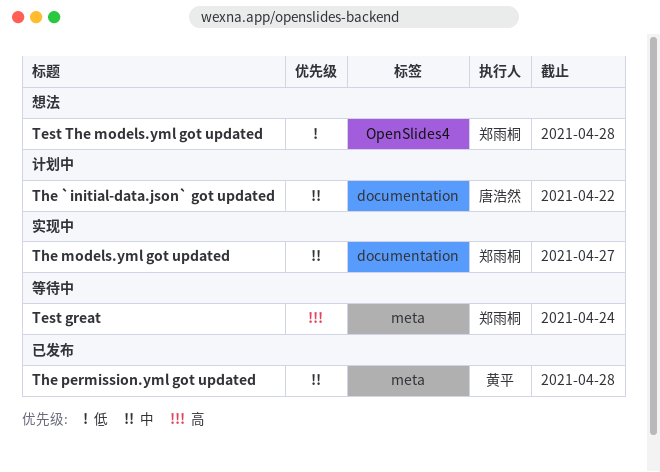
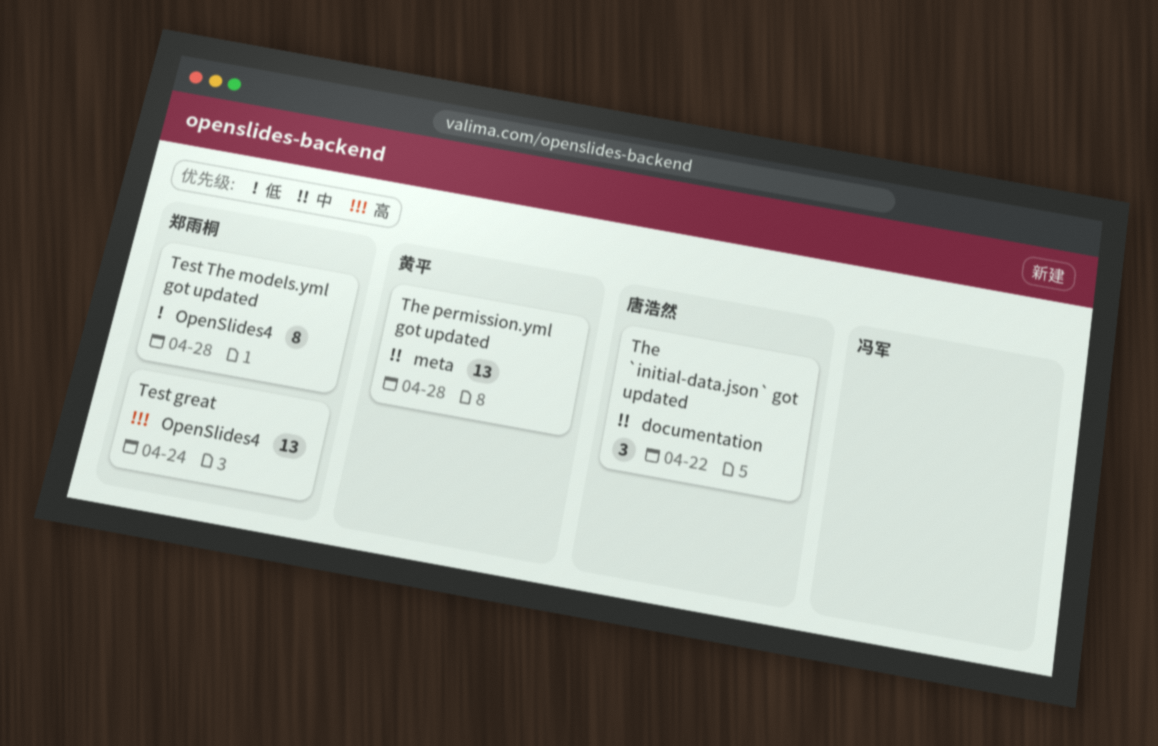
Test great, label: meta -> OpenSlides4
The models.yml got updated: present -> none

